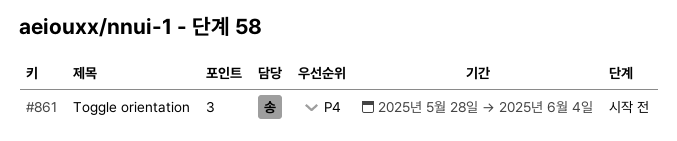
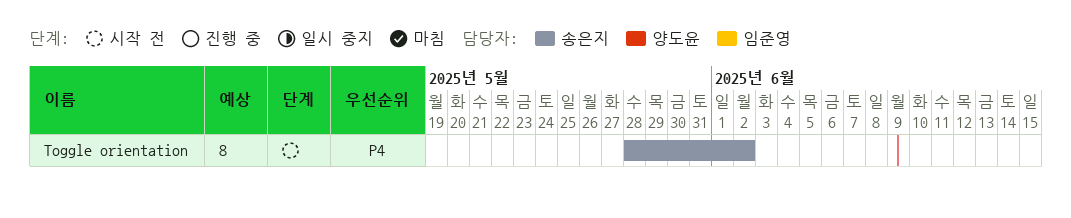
Toggle orientation, estimate: 3 -> 8
Toggle orientation, due: Jun 4 -> Jun 2

